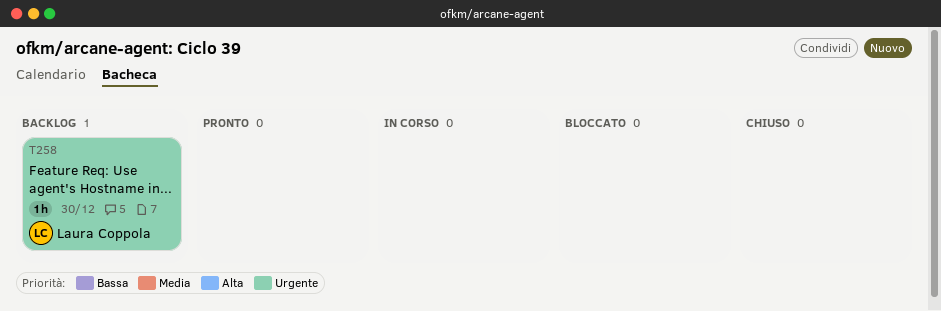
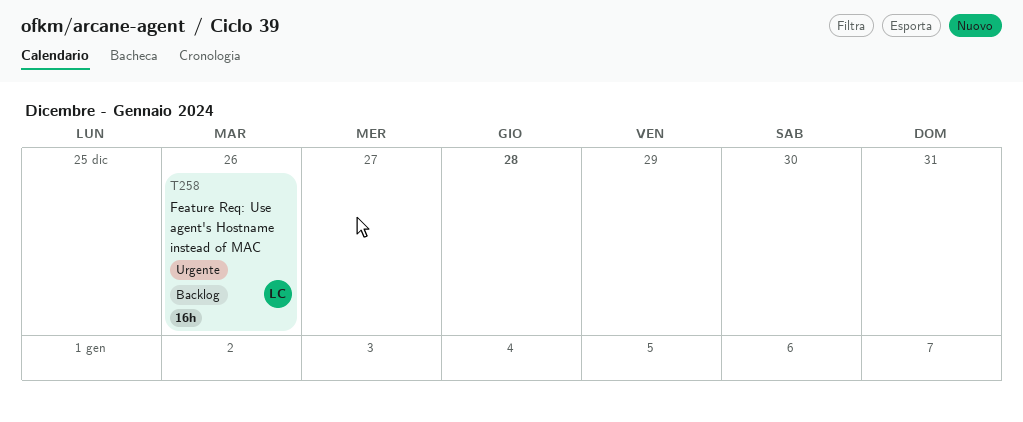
T258, estimate: 1h -> 16h
T258, due: Dec 30 -> Dec 26

